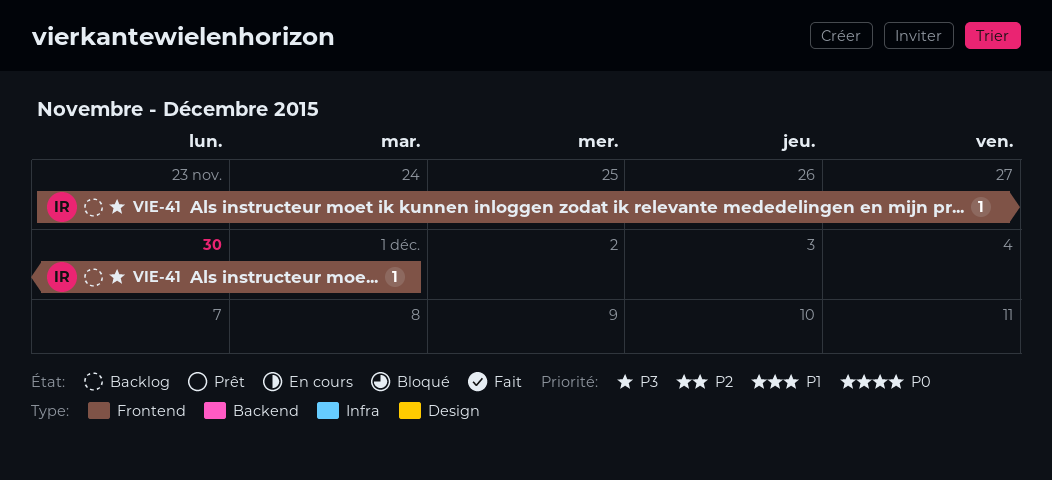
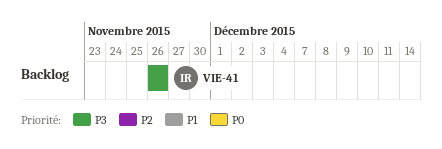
VIE-41, start: Nov 23 -> Nov 26
VIE-41, due: Dec 1 -> Nov 26

